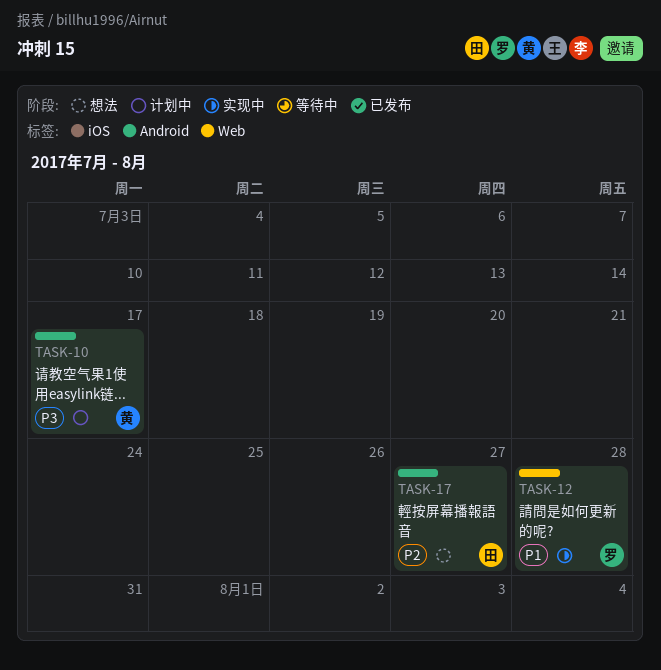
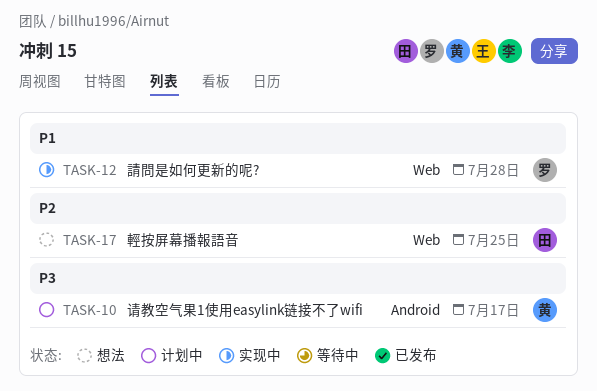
TASK-17, label: Android -> Web
TASK-17, due: Jul 27 -> Jul 25

